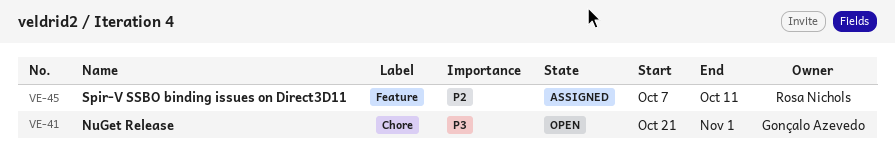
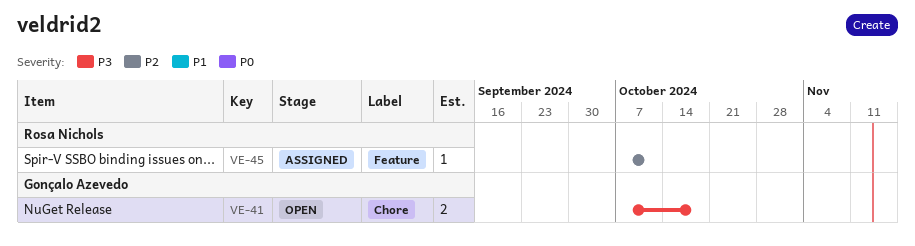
VE-41, start: Oct 21 -> Oct 7
VE-41, due: Nov 1 -> Oct 18

